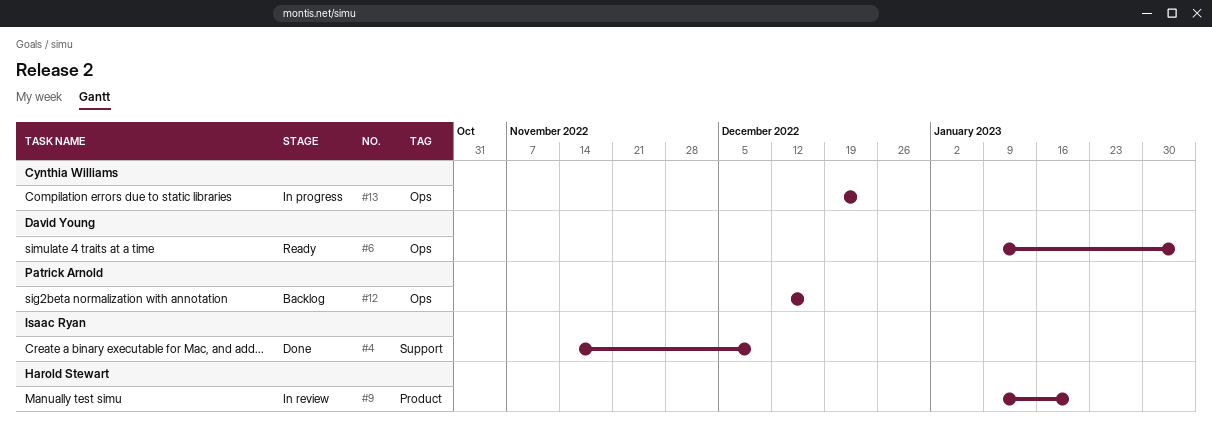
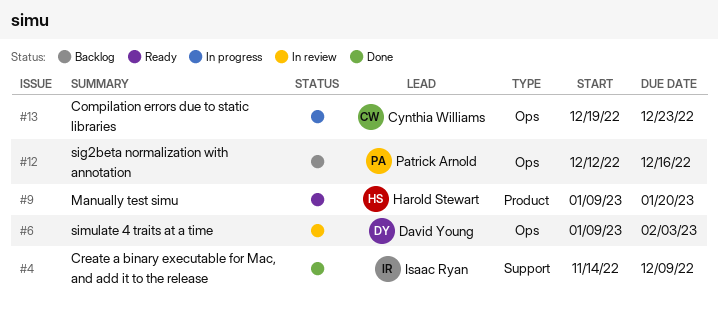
#6, status: Ready -> In review
#9, status: In review -> Ready

